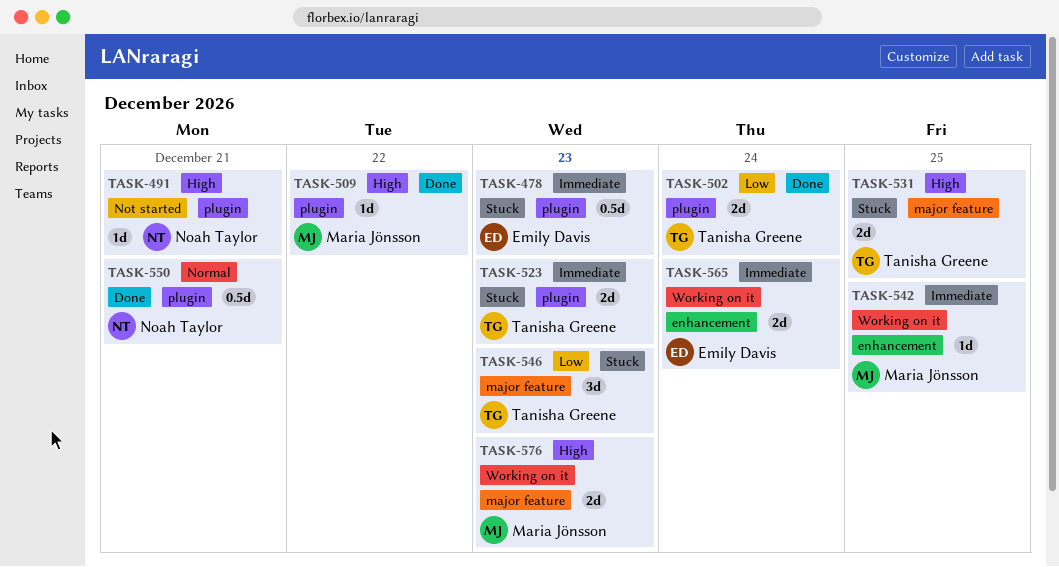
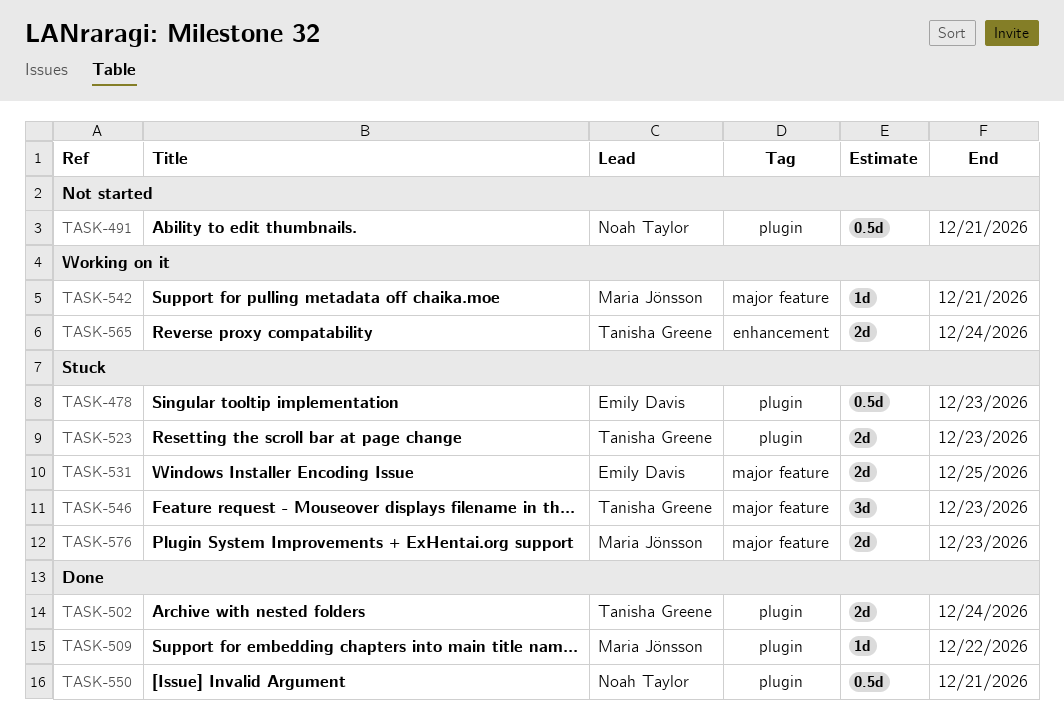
TASK-491, estimate: 1d -> 0.5d
TASK-531, owner: Tanisha Greene -> Emily Davis
TASK-542, label: enhancement -> major feature
TASK-542, due: Dec 25 -> Dec 21
TASK-565, owner: Emily Davis -> Tanisha Greene
TASK-576, status: Working on it -> Stuck

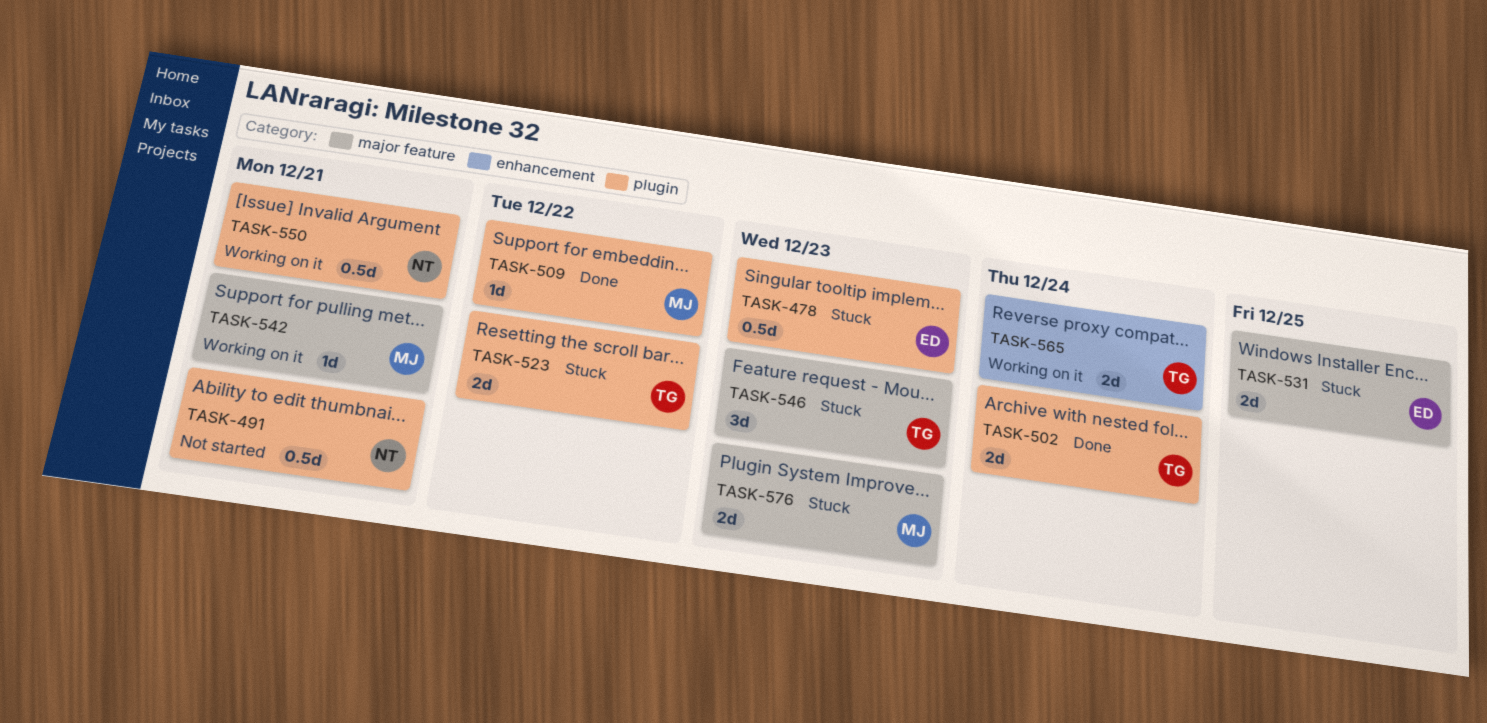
TASK-523, due: Dec 23 -> Dec 22
TASK-550, status: Done -> Working on it

